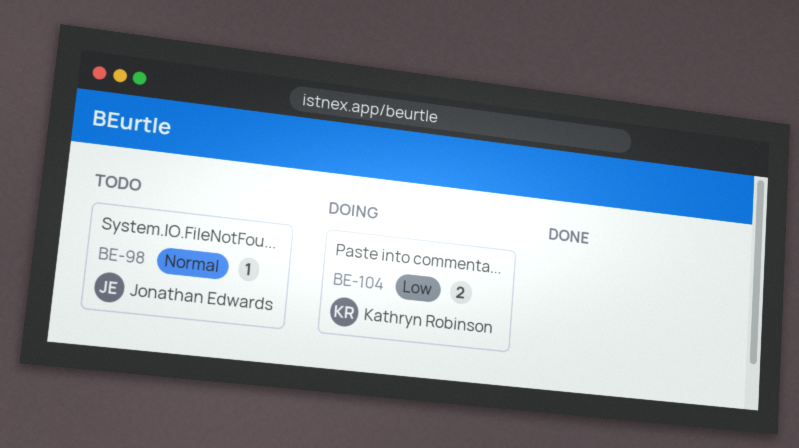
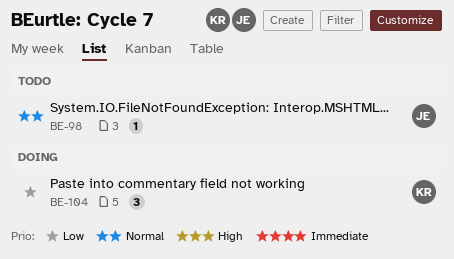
BE-104, estimate: 2 -> 3

